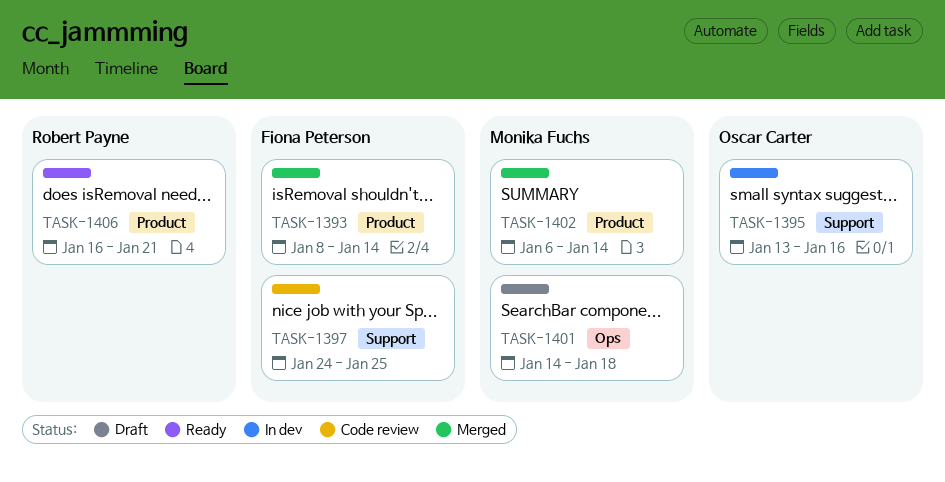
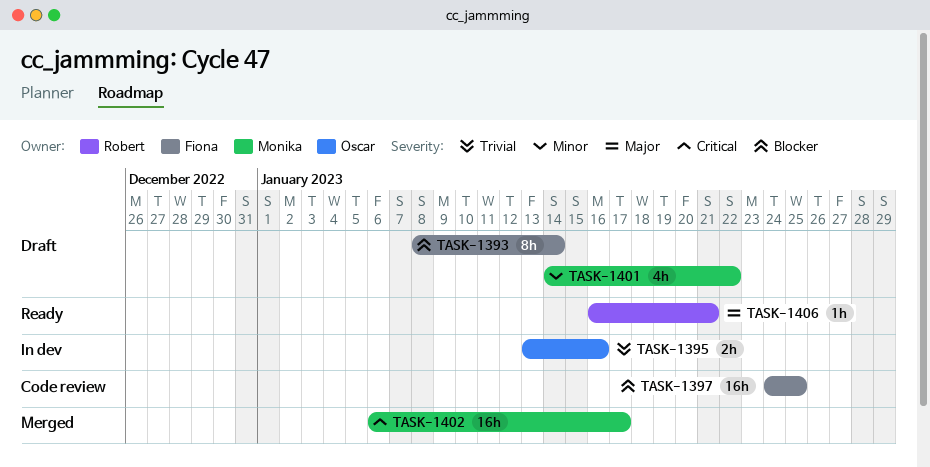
TASK-1393, status: Merged -> Draft
TASK-1401, due: Jan 18 -> Jan 22
TASK-1402, due: Jan 14 -> Jan 17

